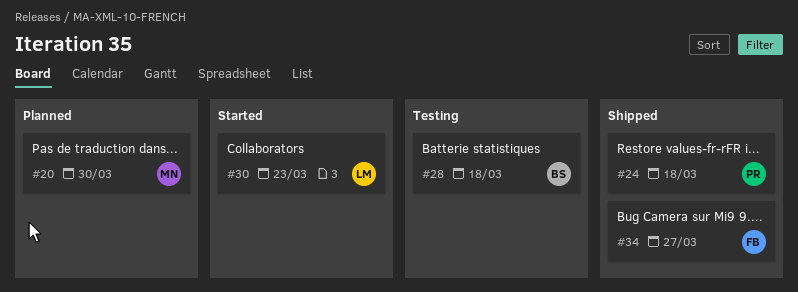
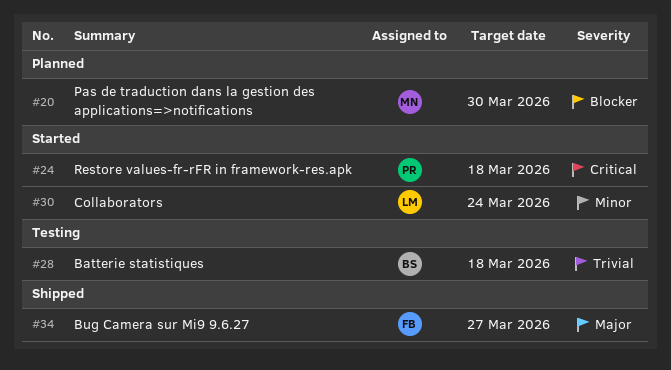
#24, status: Shipped -> Started
#30, due: Mar 23 -> Mar 24

